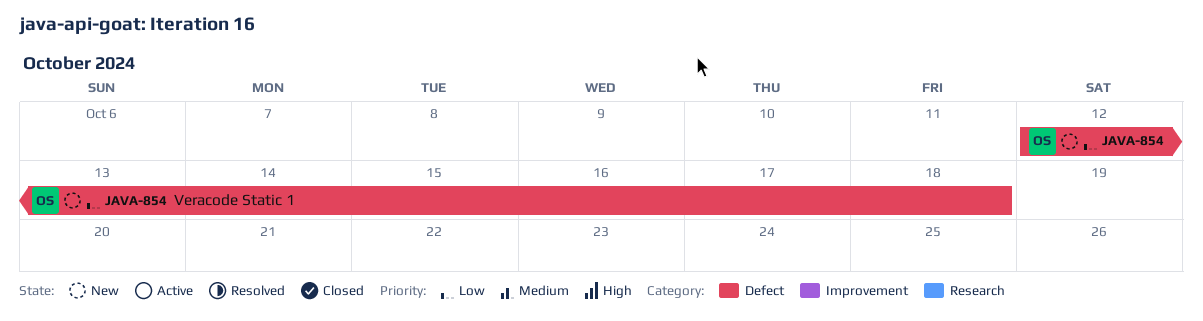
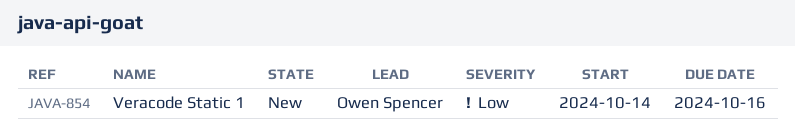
JAVA-854, start: Oct 12 -> Oct 14
JAVA-854, due: Oct 18 -> Oct 16

